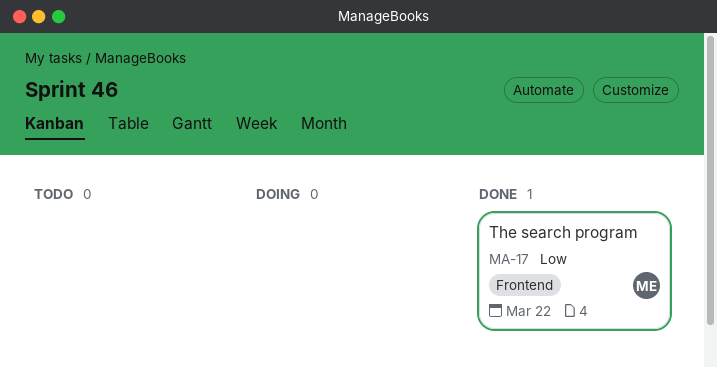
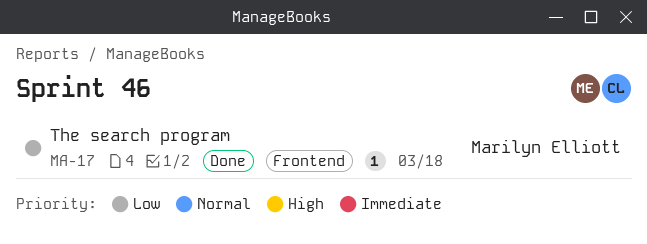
MA-17, due: Mar 22 -> Mar 18

